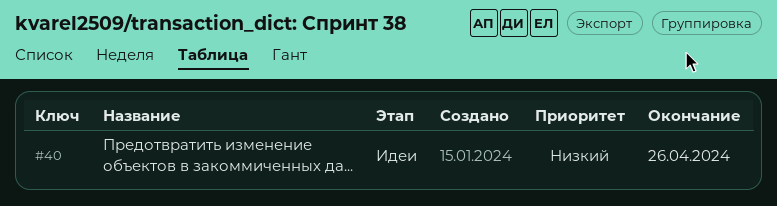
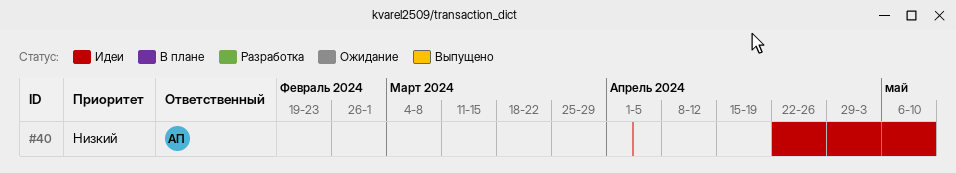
#40, due: Apr 26 -> May 10

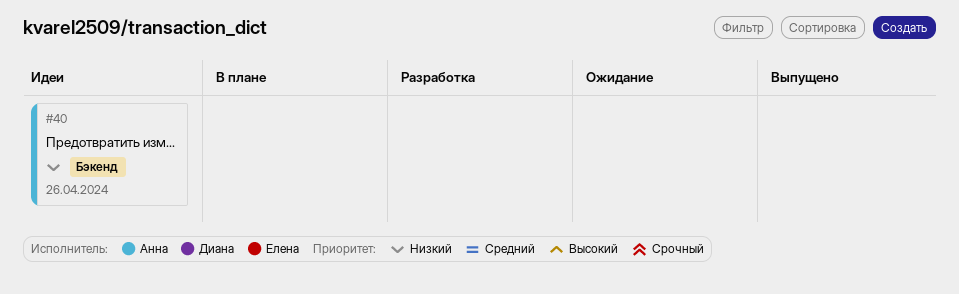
#40, due: May 10 -> Apr 26

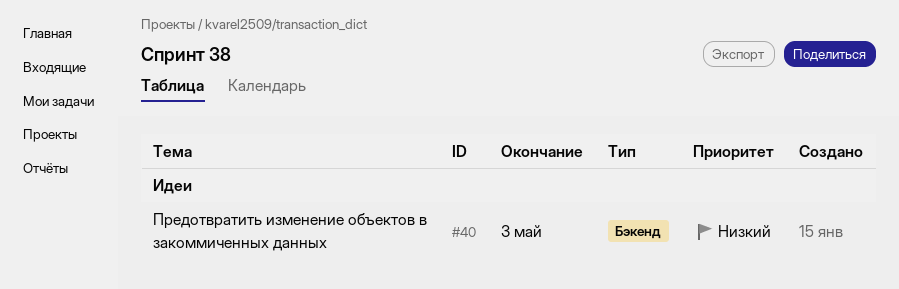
#40, due: Apr 26 -> May 3

